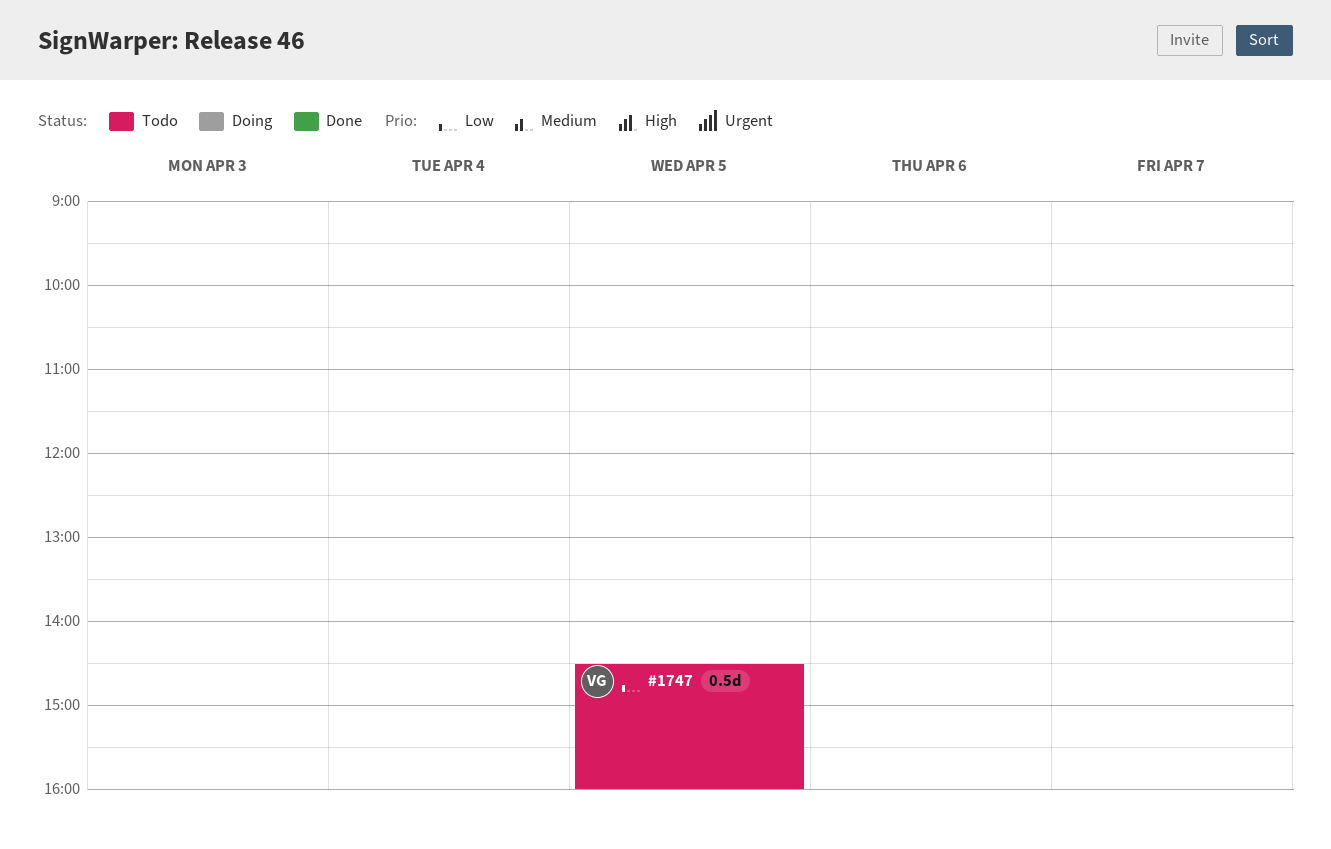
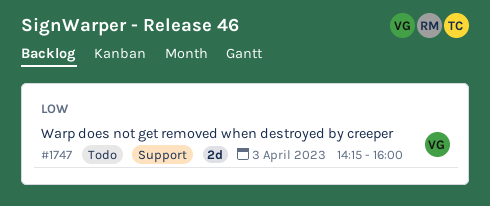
#1747, estimate: 0.5d -> 2d
#1747, day: Apr 5 -> Apr 3
#1747, begins: 14:30 -> 14:15

